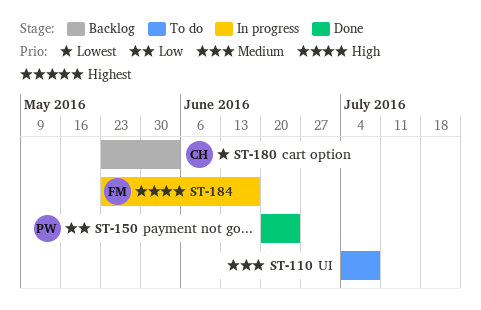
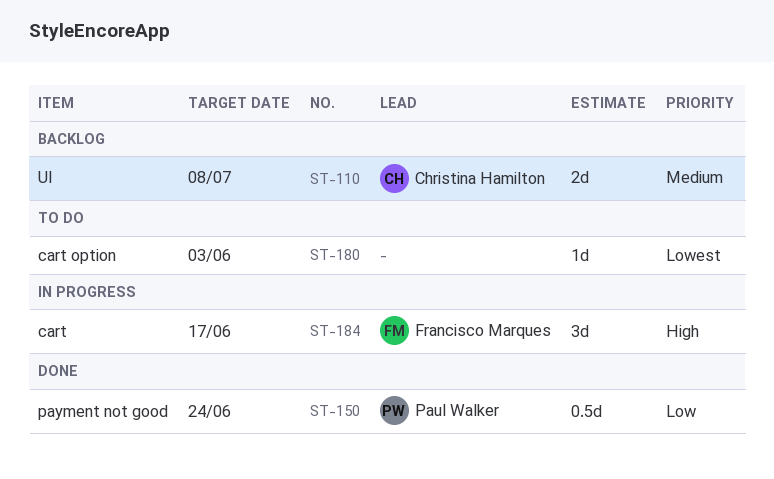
ST-110, status: To do -> Backlog
ST-110, owner: none -> Christina Hamilton
ST-180, status: Backlog -> To do
ST-180, owner: Christina Hamilton -> none

